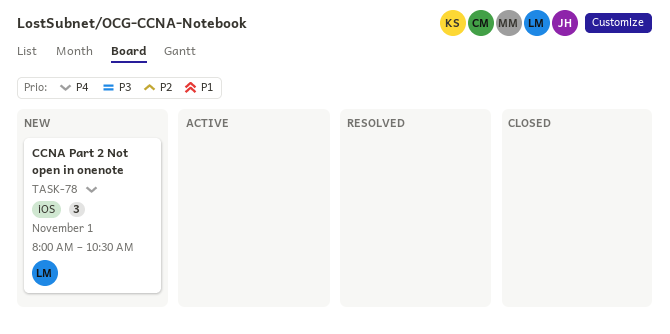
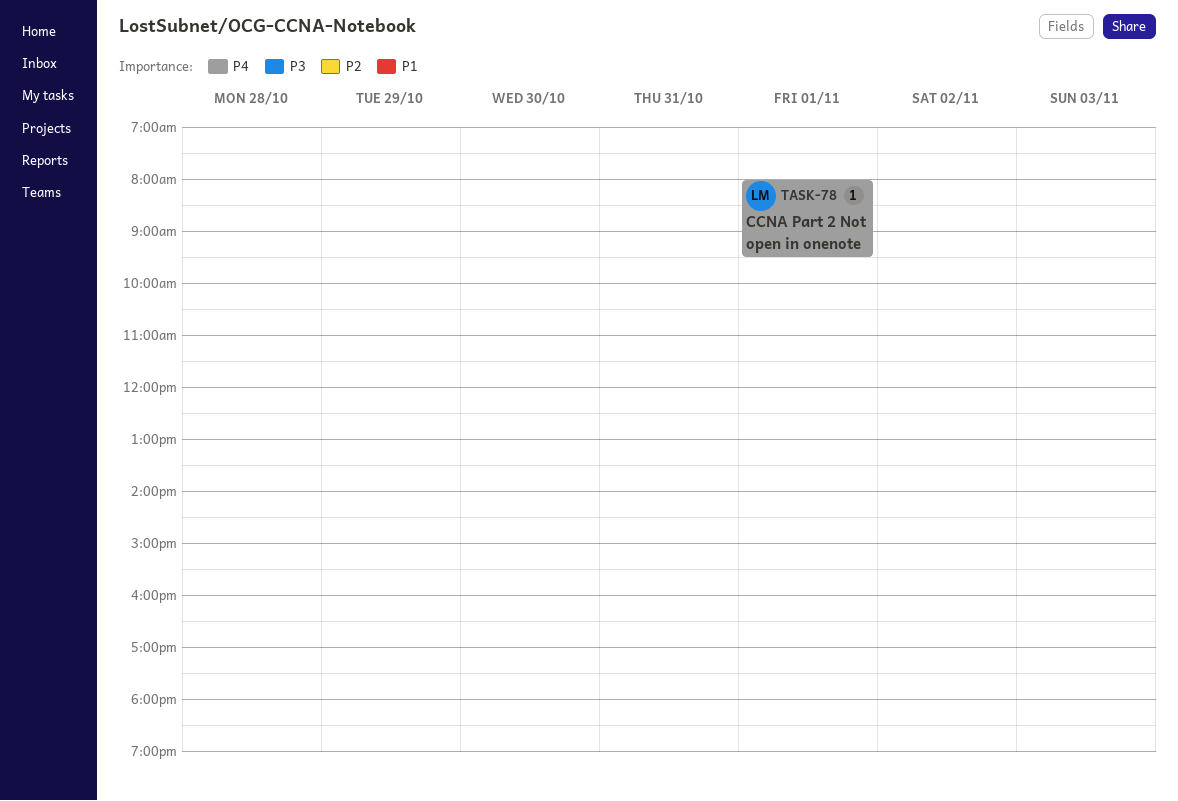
TASK-78, estimate: 3 -> 1
TASK-78, ends: 10:30 -> 09:30

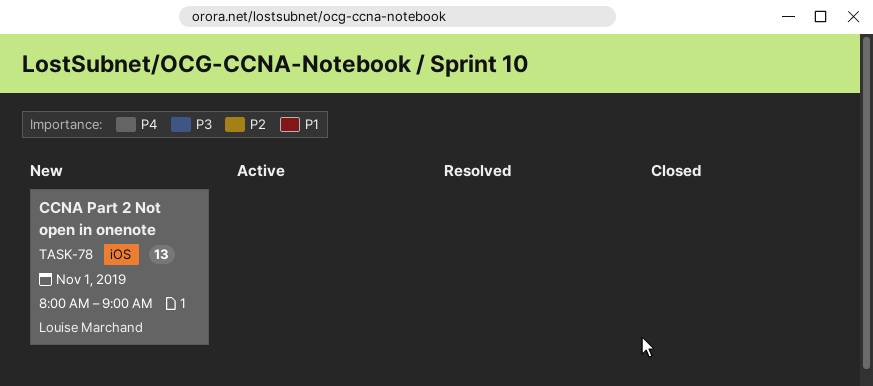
TASK-78, estimate: 1 -> 13
TASK-78, ends: 09:30 -> 09:00

